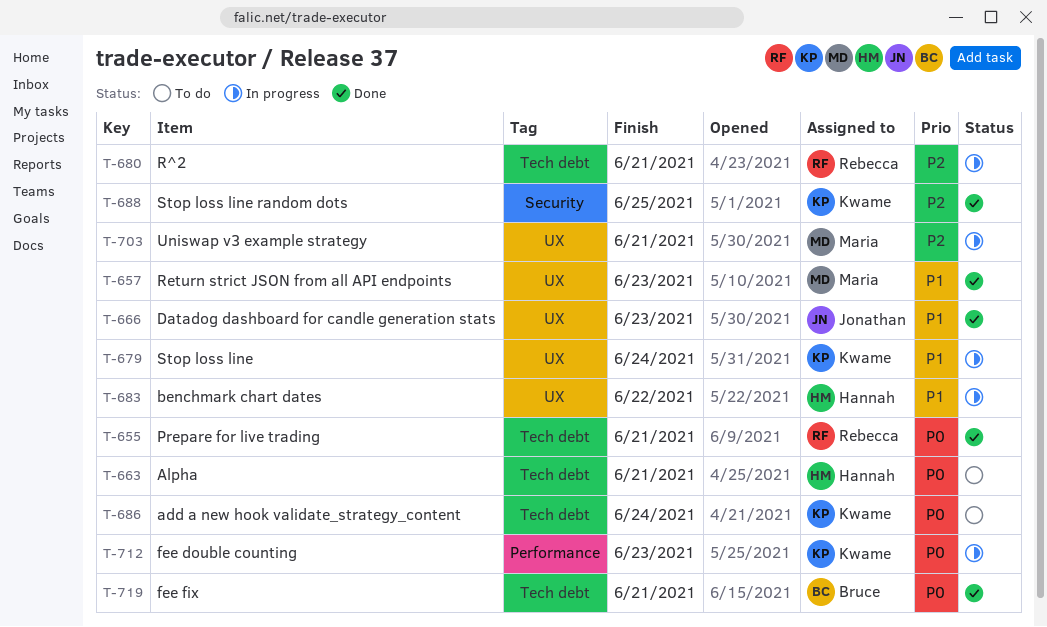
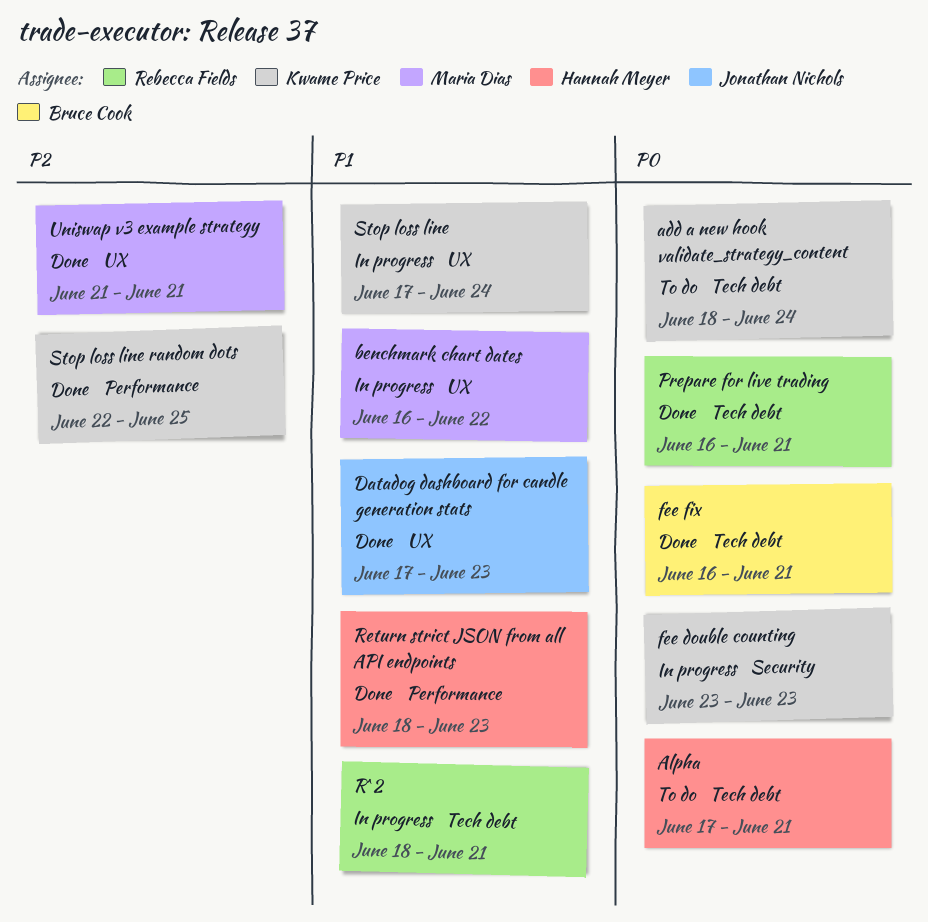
benchmark chart dates, owner: Hannah Meyer -> Maria Dias
fee double counting, label: Performance -> Security
R^2, priority: P2 -> P1
Return strict JSON from all API endpoints, owner: Maria Dias -> Hannah Meyer
Return strict JSON from all API endpoints, label: UX -> Performance
Stop loss line random dots, label: Security -> Performance
Uniswap v3 example strategy, status: In progress -> Done

